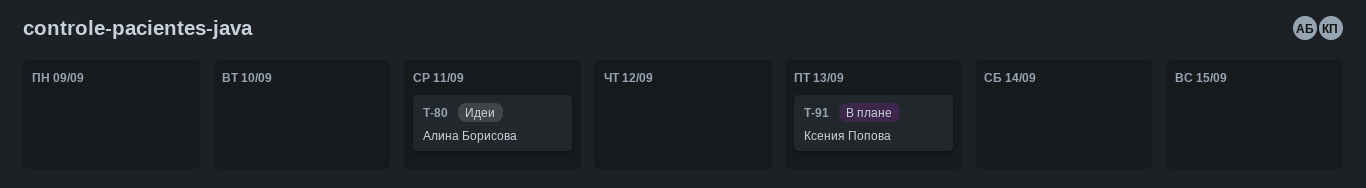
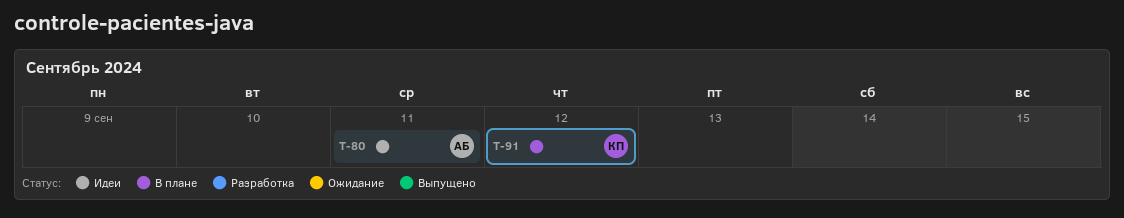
T-91, due: Sep 13 -> Sep 12

